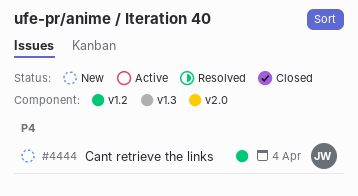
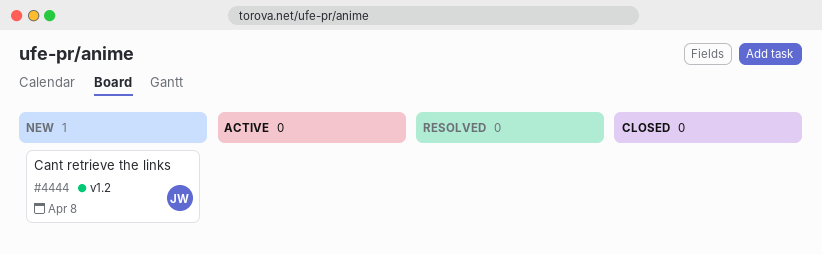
#4444, due: Apr 4 -> Apr 8

